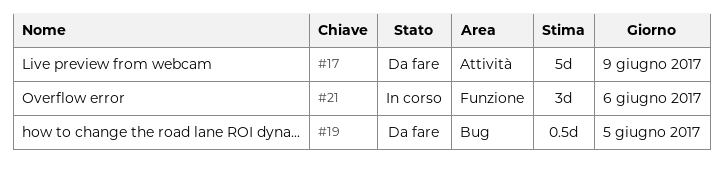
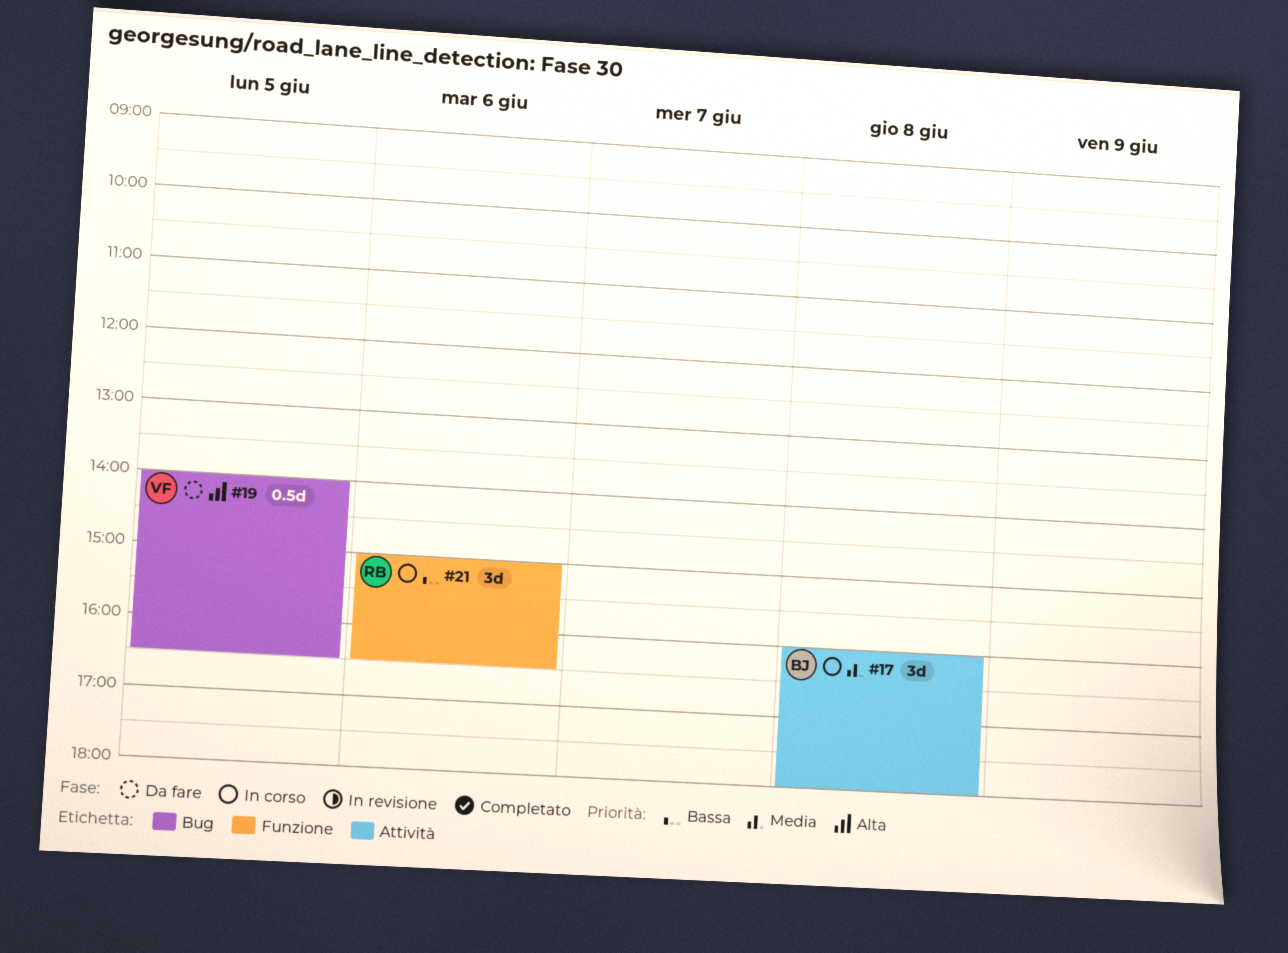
#17, status: Da fare -> In corso
#17, estimate: 5d -> 3d
#17, day: Jun 9 -> Jun 8

